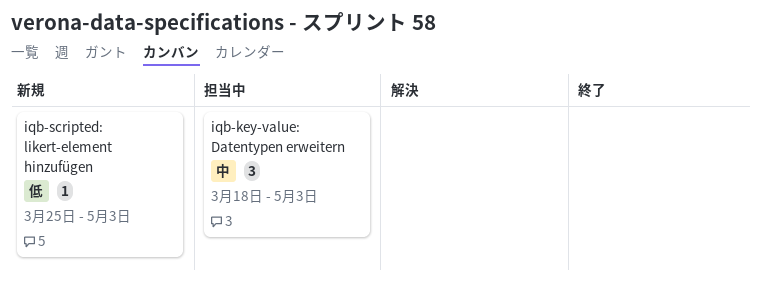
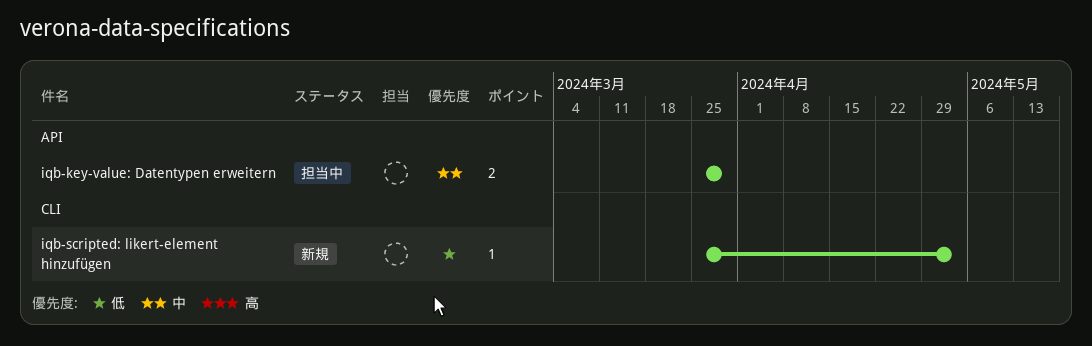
iqb-key-value: Datentypen erweitern, estimate: 3 -> 2
iqb-key-value: Datentypen erweitern, start: Mar 18 -> Mar 25
iqb-key-value: Datentypen erweitern, due: May 3 -> Mar 29

